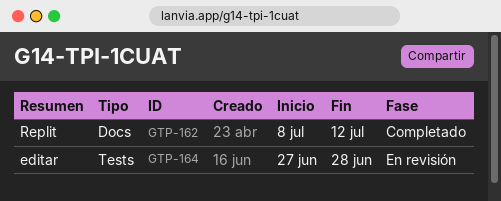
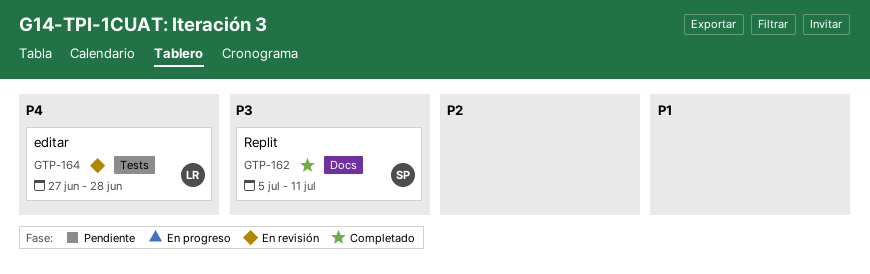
GTP-162, start: Jul 8 -> Jul 5
GTP-162, due: Jul 12 -> Jul 11

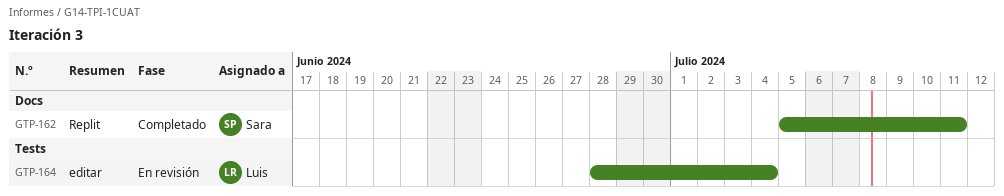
GTP-164, start: Jun 27 -> Jun 28
GTP-164, due: Jun 28 -> Jul 4

